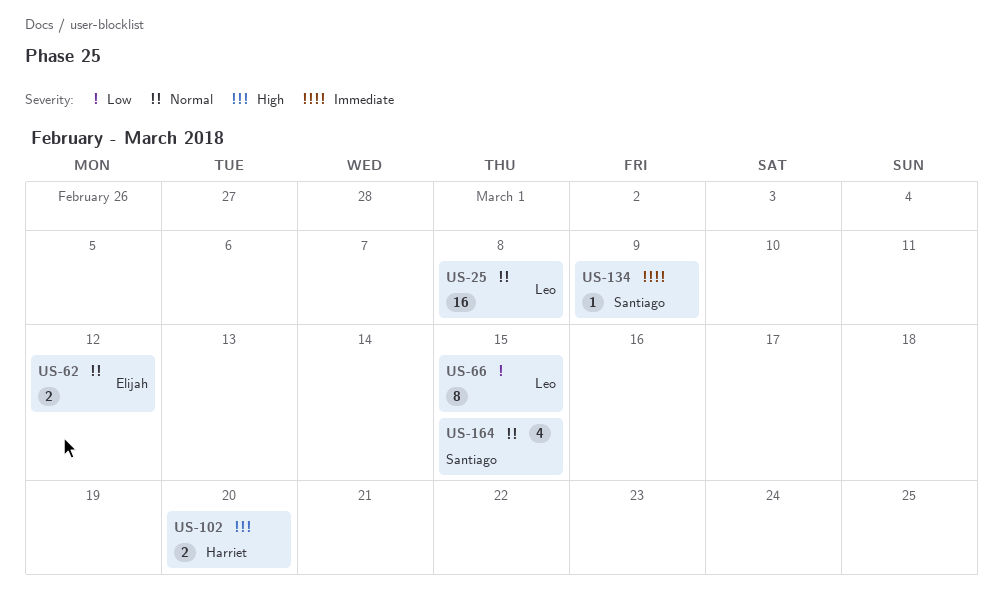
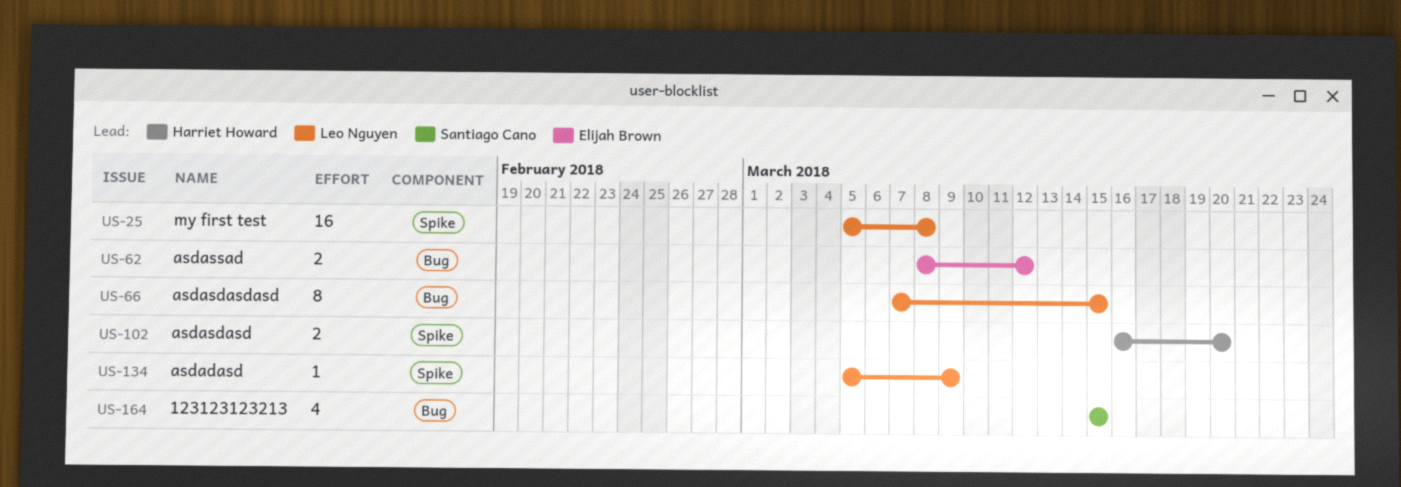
US-134, owner: Santiago Cano -> Leo Nguyen

